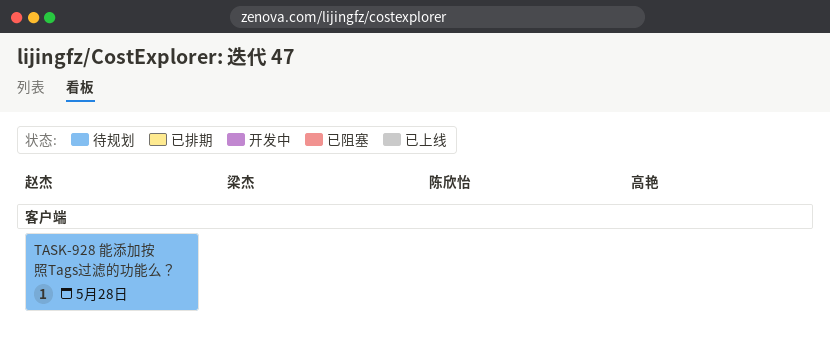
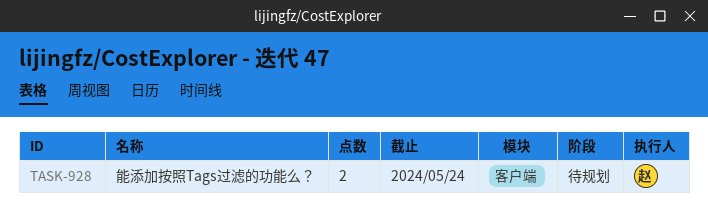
TASK-928, estimate: 1 -> 2
TASK-928, due: May 28 -> May 24

